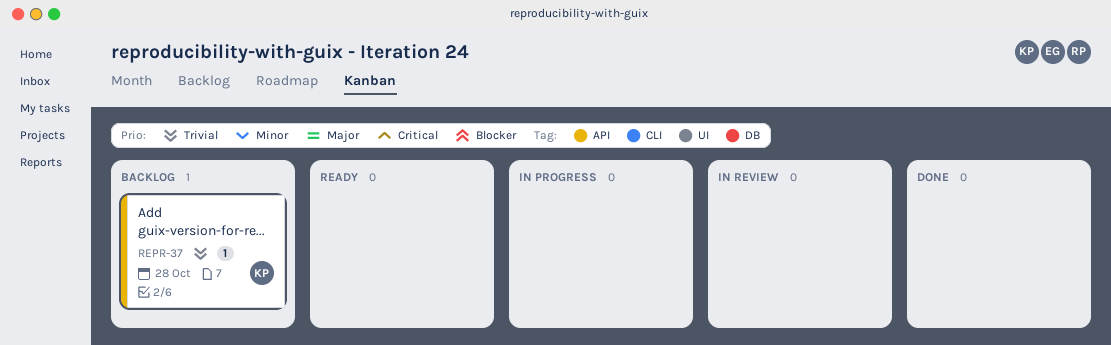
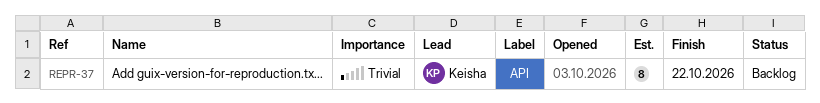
REPR-37, estimate: 1 -> 8
REPR-37, due: Oct 28 -> Oct 22

